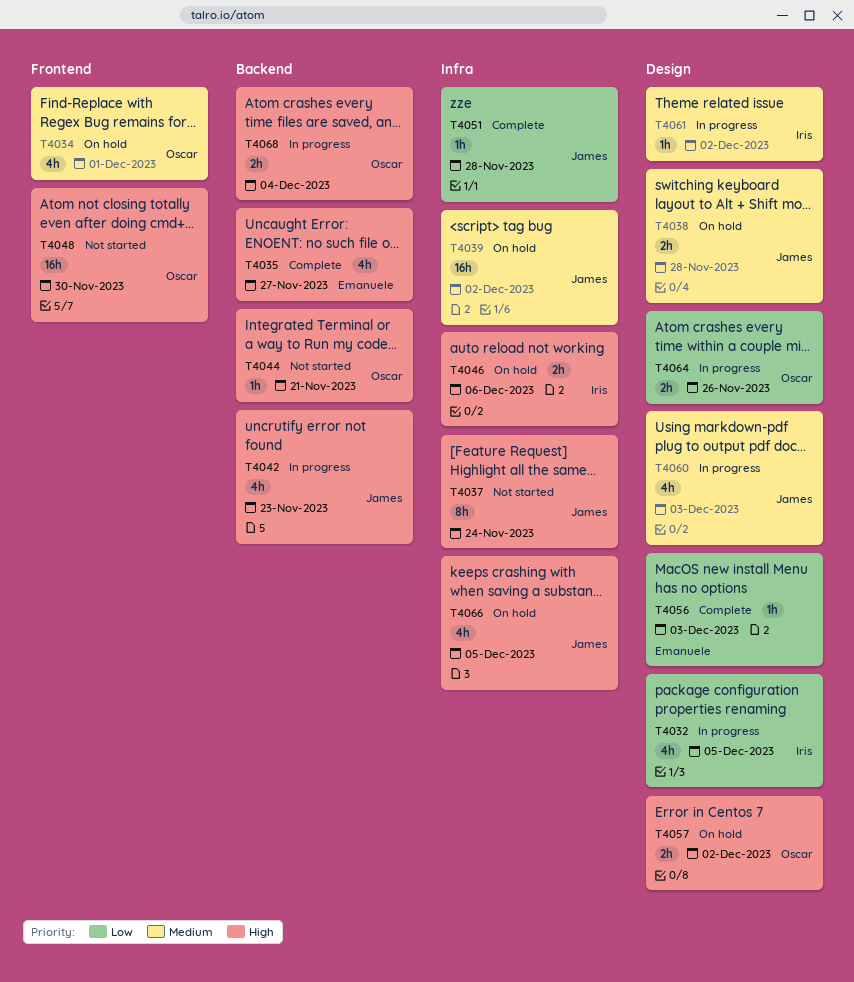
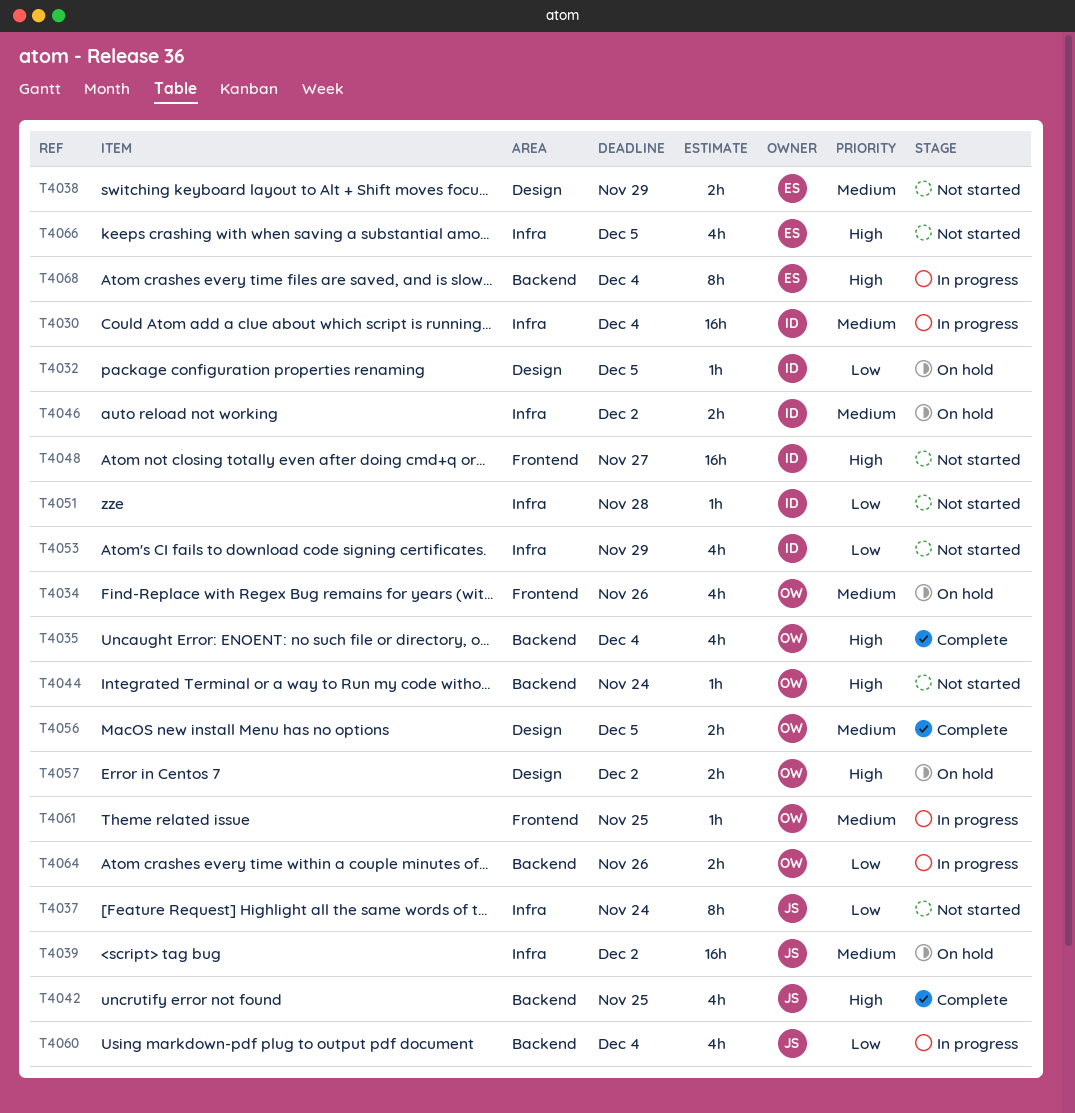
T4030: none -> present
T4032, status: In progress -> On hold
T4032, estimate: 4h -> 1h
T4034, due: Dec 1 -> Nov 26
T4035, owner: Emanuele -> Oscar
T4035, due: Nov 27 -> Dec 4
T4037, priority: High -> Low
T4038, status: On hold -> Not started
T4038, owner: James -> Emanuele
T4038, due: Nov 28 -> Nov 29
T4042, status: In progress -> Complete
T4042, due: Nov 23 -> Nov 25
T4044, due: Nov 21 -> Nov 24
T4046, priority: High -> Medium
T4046, due: Dec 6 -> Dec 2
T4048, owner: Oscar -> Iris
T4048, due: Nov 30 -> Nov 27
T4051, status: Complete -> Not started
T4051, owner: James -> Iris
T4053: none -> present
T4056, owner: Emanuele -> Oscar
T4056, priority: Low -> Medium
T4056, estimate: 1h -> 2h
T4056, due: Dec 3 -> Dec 5
T4060, priority: Medium -> Low
T4060, label: Design -> Backend
T4060, due: Dec 3 -> Dec 4
T4061, owner: Iris -> Oscar
T4061, label: Design -> Frontend
T4061, due: Dec 2 -> Nov 25
T4064, label: Design -> Backend
T4066, status: On hold -> Not started
T4066, owner: James -> Emanuele
T4068, owner: Oscar -> Emanuele
T4068, estimate: 2h -> 8h

